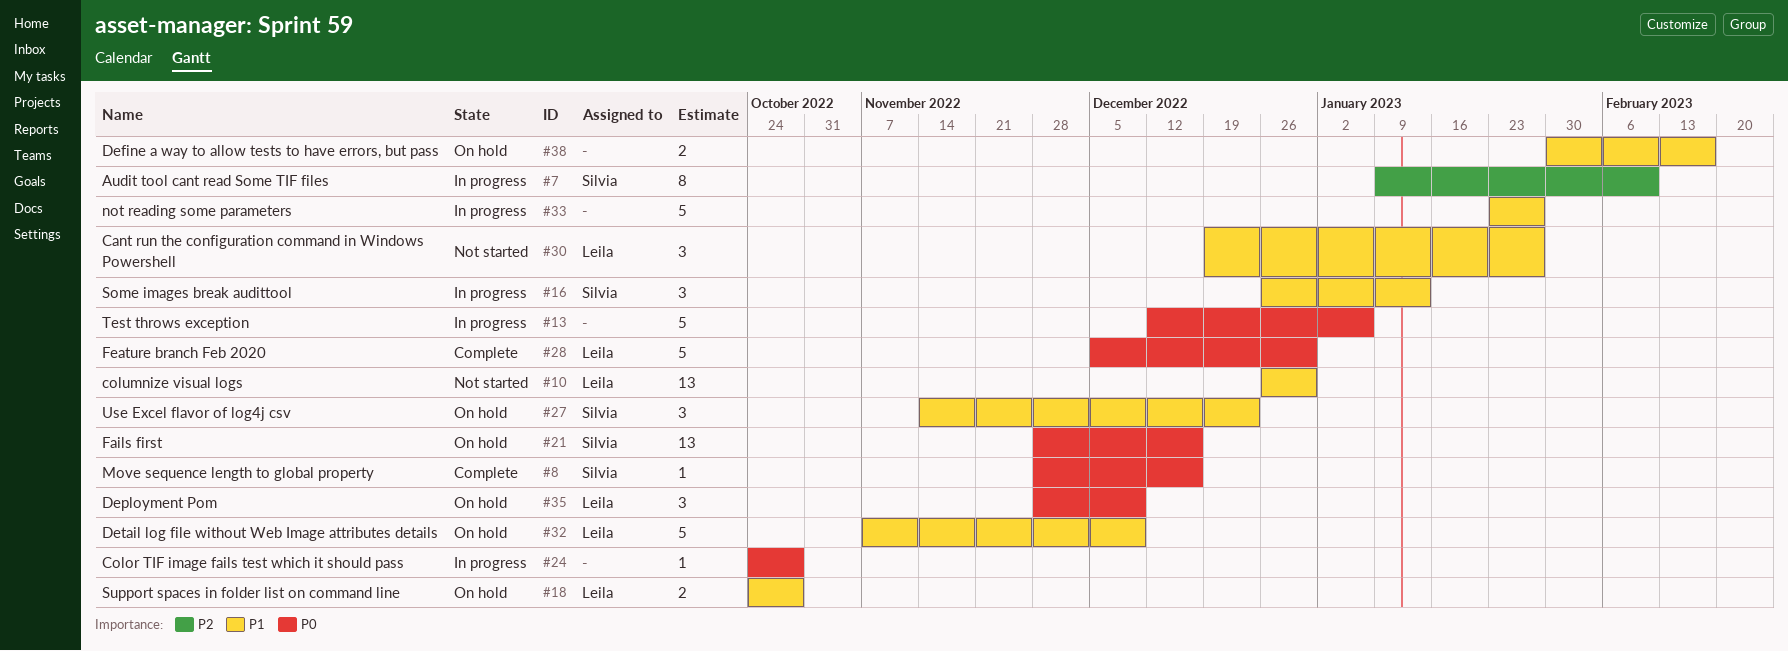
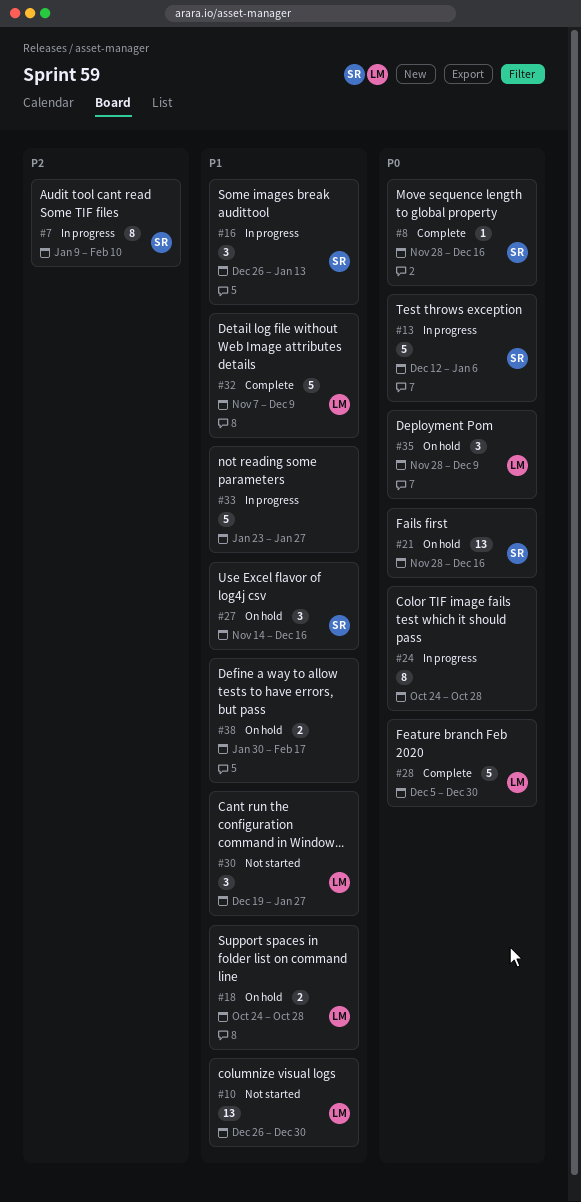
#13, owner: none -> Silvia
#24, estimate: 1 -> 8
#27, due: Dec 23 -> Dec 16
#32, status: On hold -> Complete

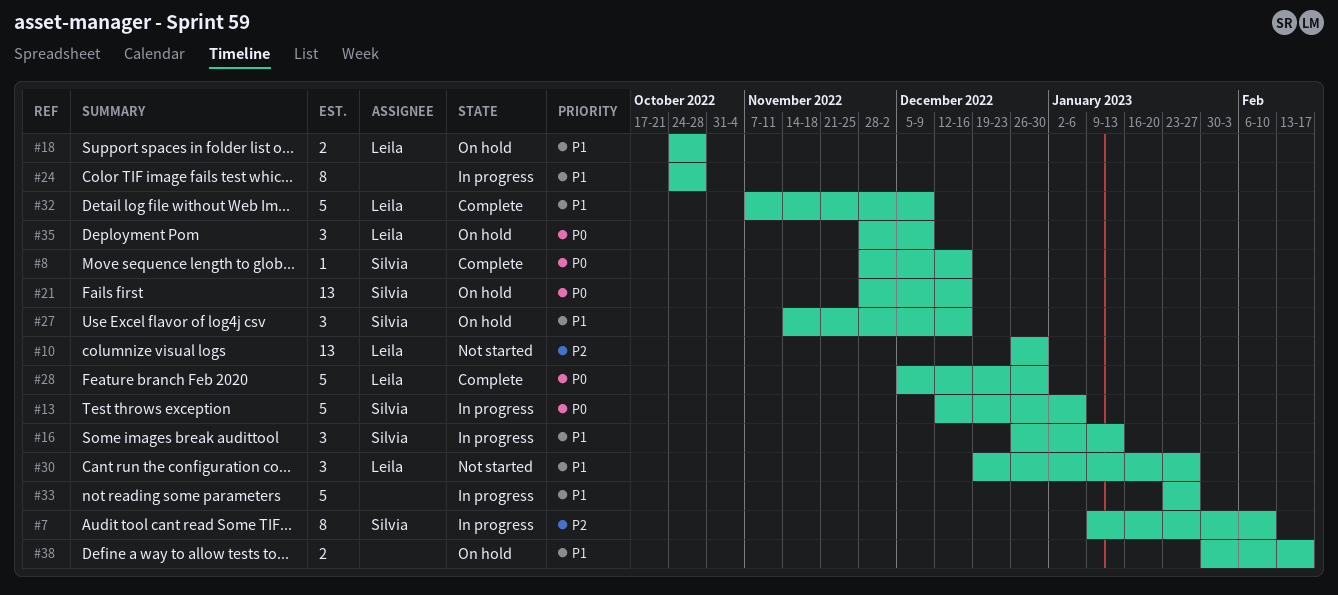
#10, priority: P1 -> P2
#24, priority: P0 -> P1

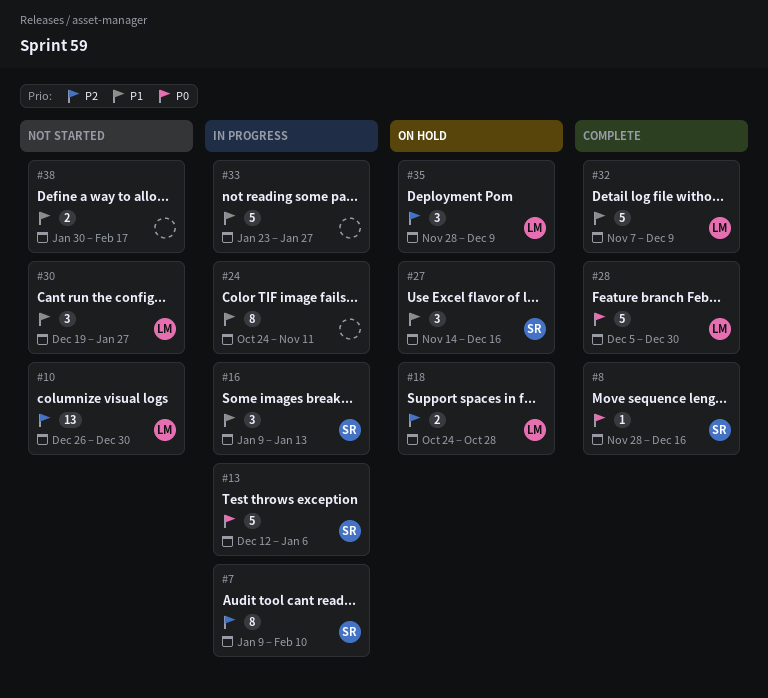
#16, start: Dec 26 -> Jan 9
#18, priority: P1 -> P2
#21: present -> none
#24, due: Oct 28 -> Nov 11
#35, priority: P0 -> P2
#38, status: On hold -> Not started

